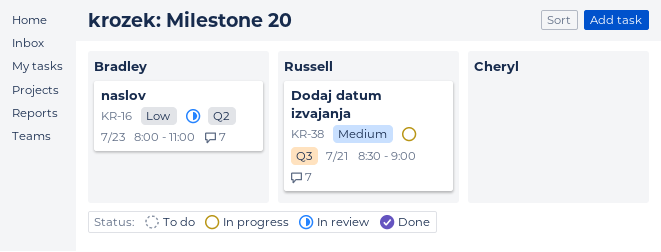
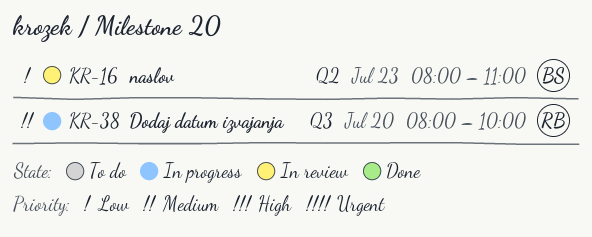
KR-38, day: Jul 21 -> Jul 20
KR-38, begins: 08:30 -> 08:00
KR-38, ends: 09:00 -> 10:00

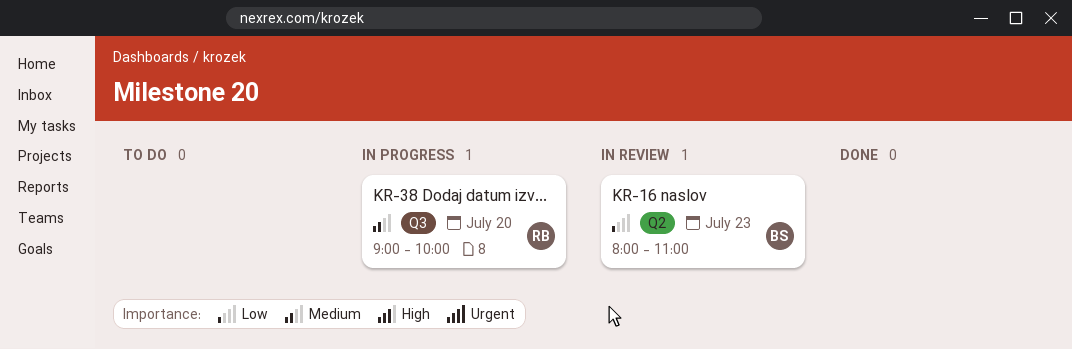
KR-38, begins: 08:00 -> 09:00

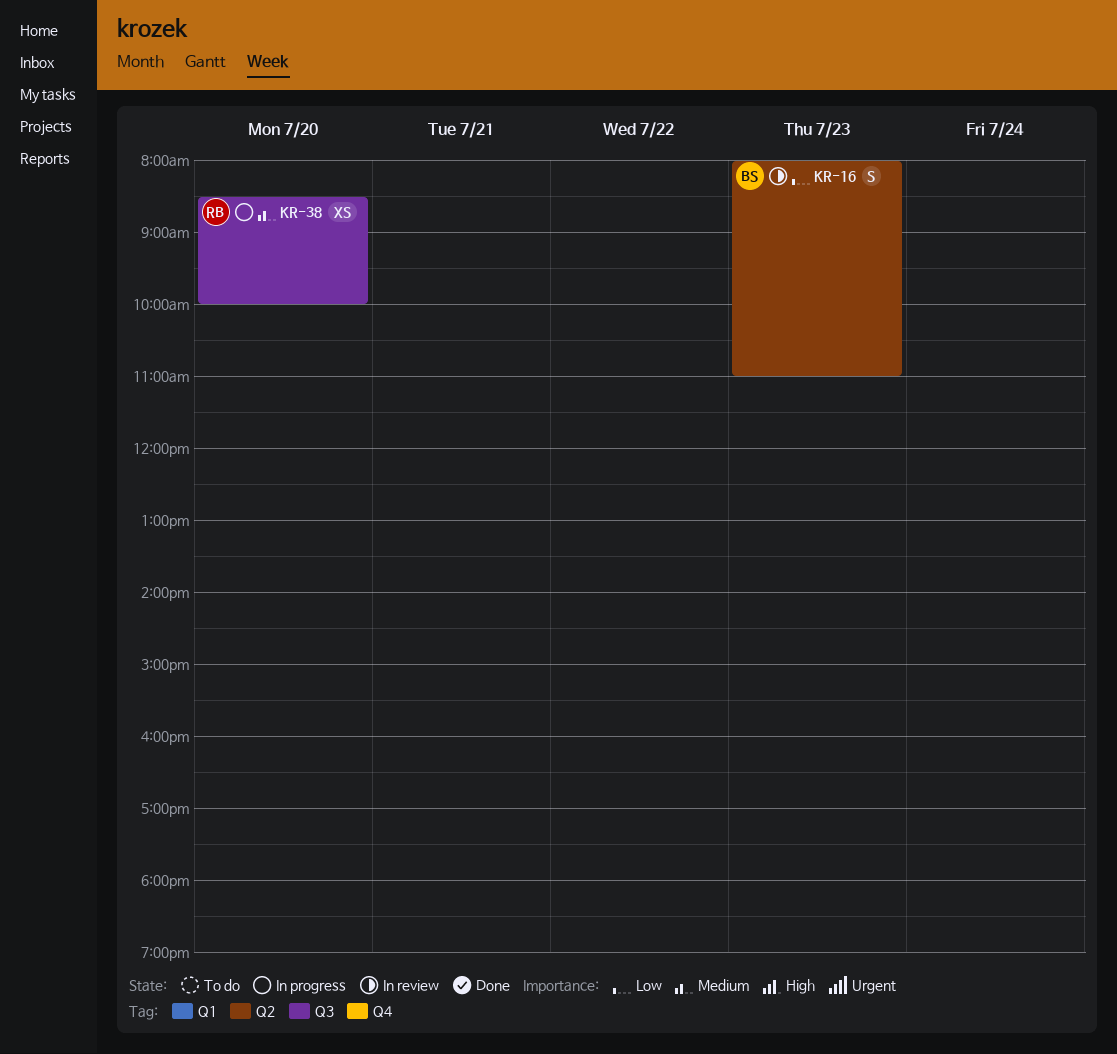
KR-38, begins: 09:00 -> 08:30

